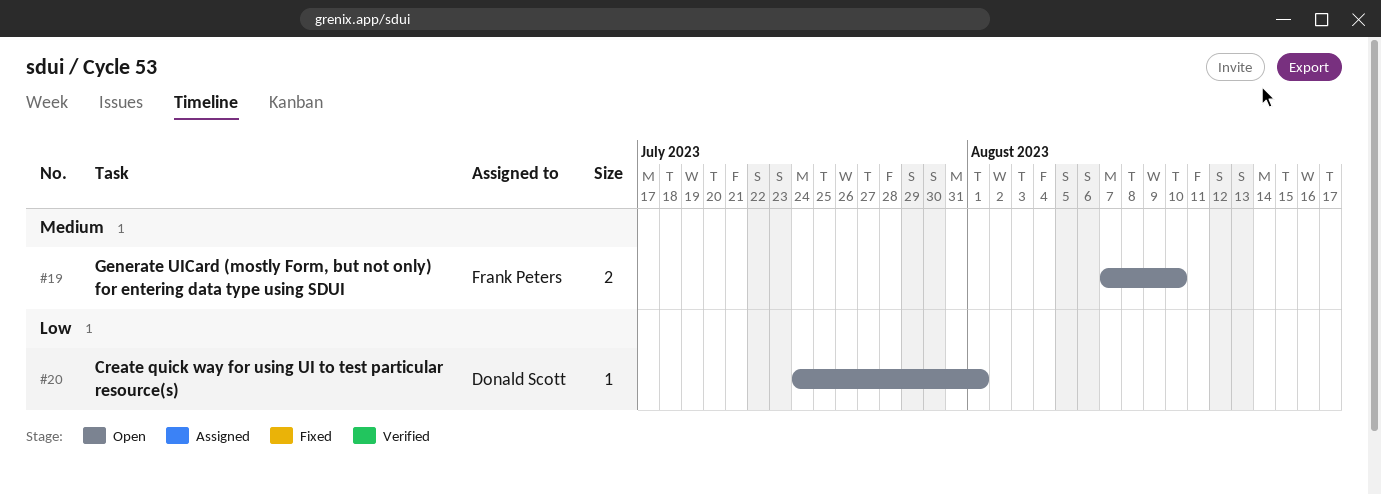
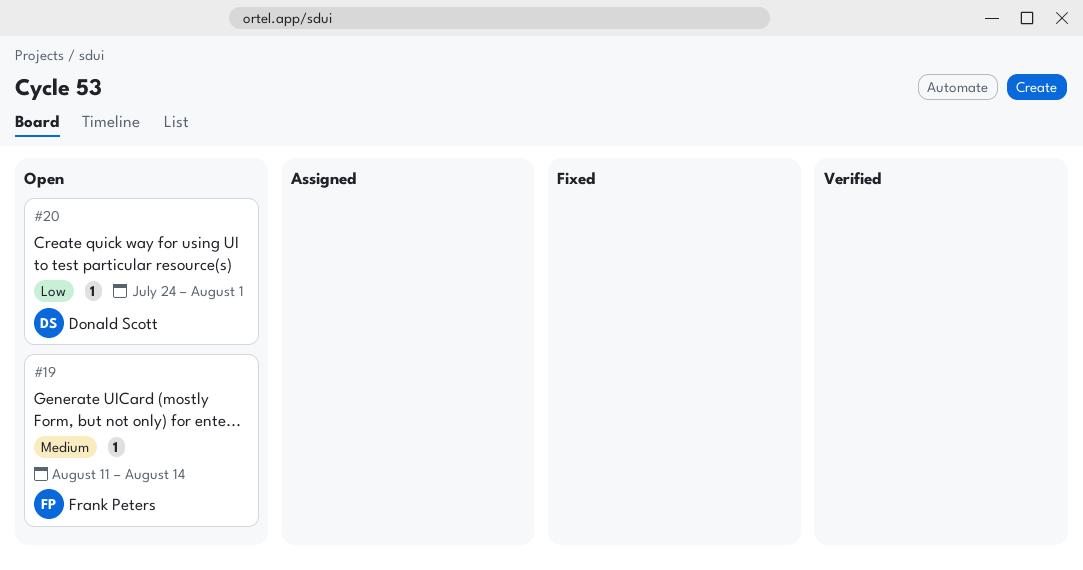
#19, estimate: 2 -> 1
#19, start: Aug 7 -> Aug 11
#19, due: Aug 10 -> Aug 14

